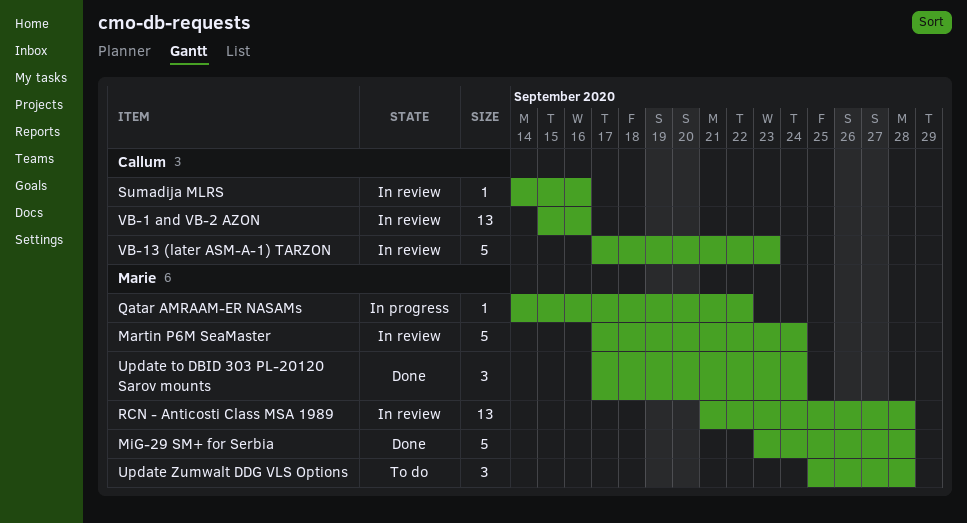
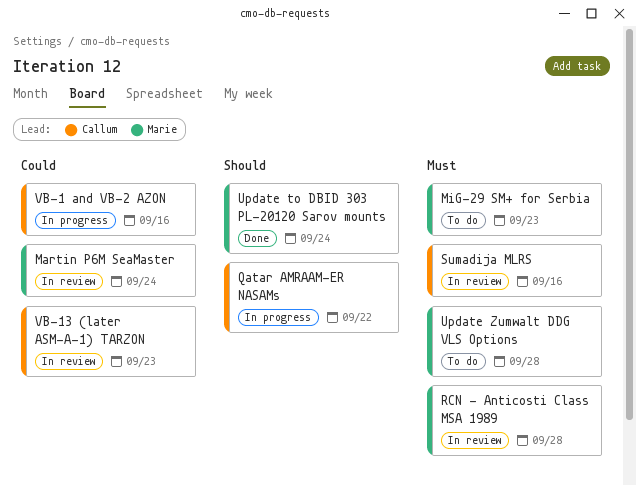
MiG-29 SM+ for Serbia, status: Done -> To do
MiG-29 SM+ for Serbia, due: Sep 28 -> Sep 23
Qatar AMRAAM-ER NASAMs, owner: Marie -> Callum
VB-1 and VB-2 AZON, status: In review -> In progress

